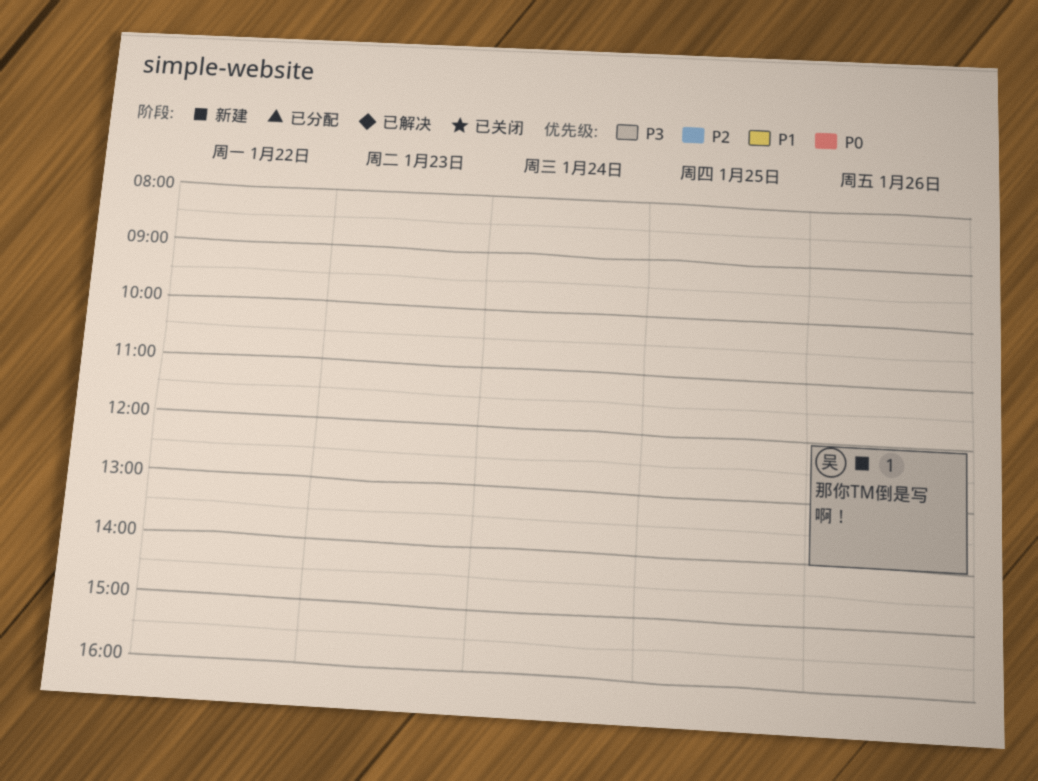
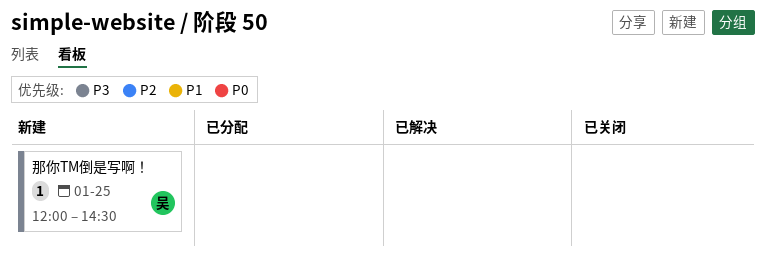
那你TM倒是写啊！, day: Jan 26 -> Jan 25
那你TM倒是写啊！, ends: 14:00 -> 14:30

